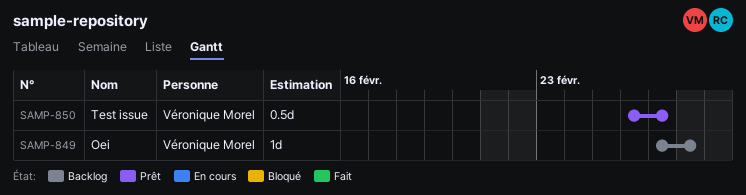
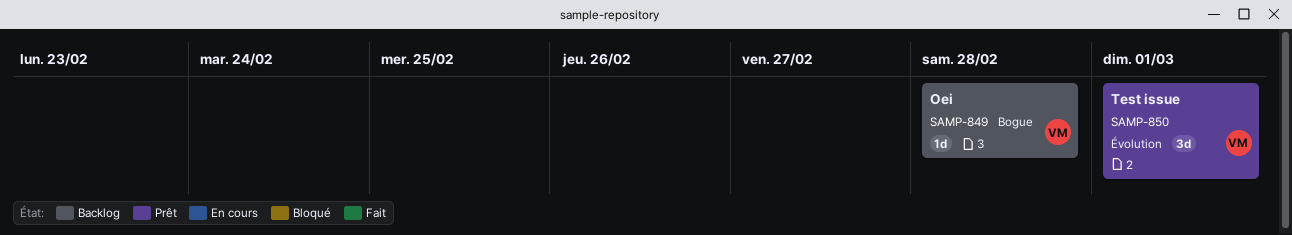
SAMP-850, estimate: 0.5d -> 3d
SAMP-850, due: Feb 27 -> Mar 1

